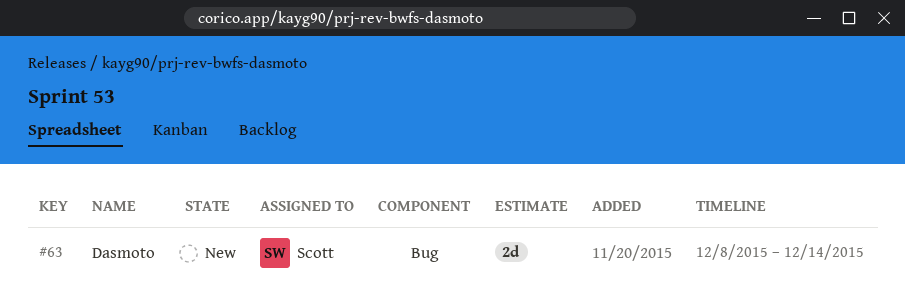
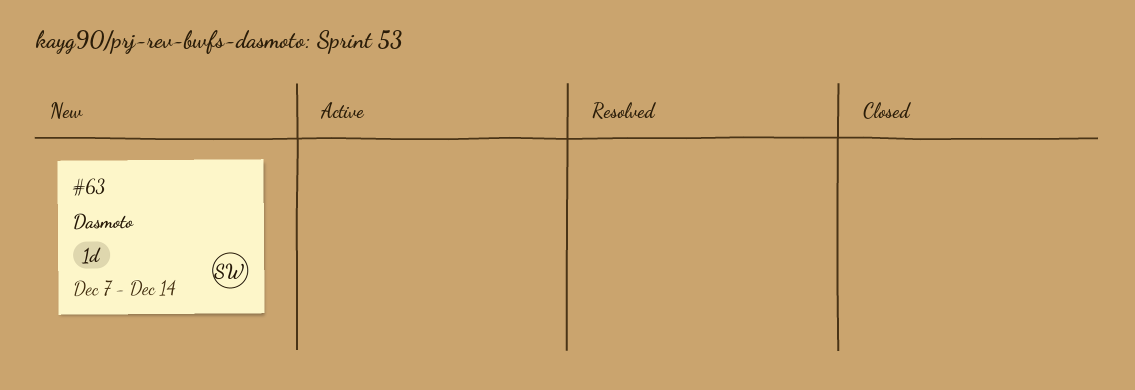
#63, estimate: 2d -> 1d
#63, start: Dec 8 -> Dec 7

